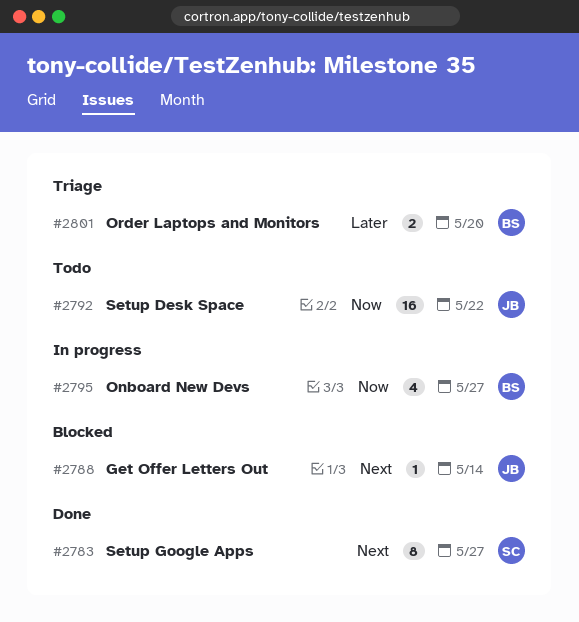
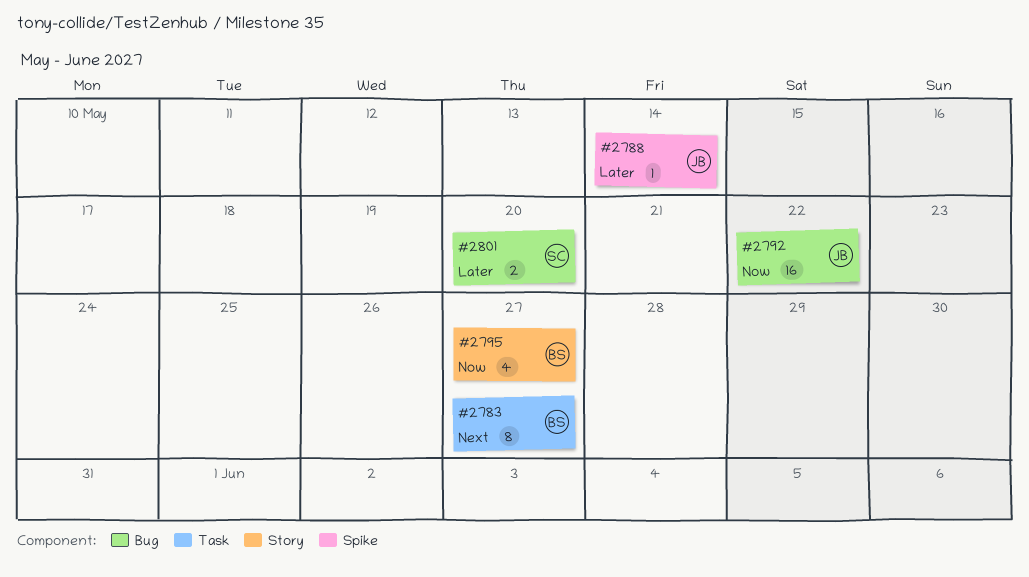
#2783, owner: SC -> BS
#2788, priority: Next -> Later
#2801, owner: BS -> SC

